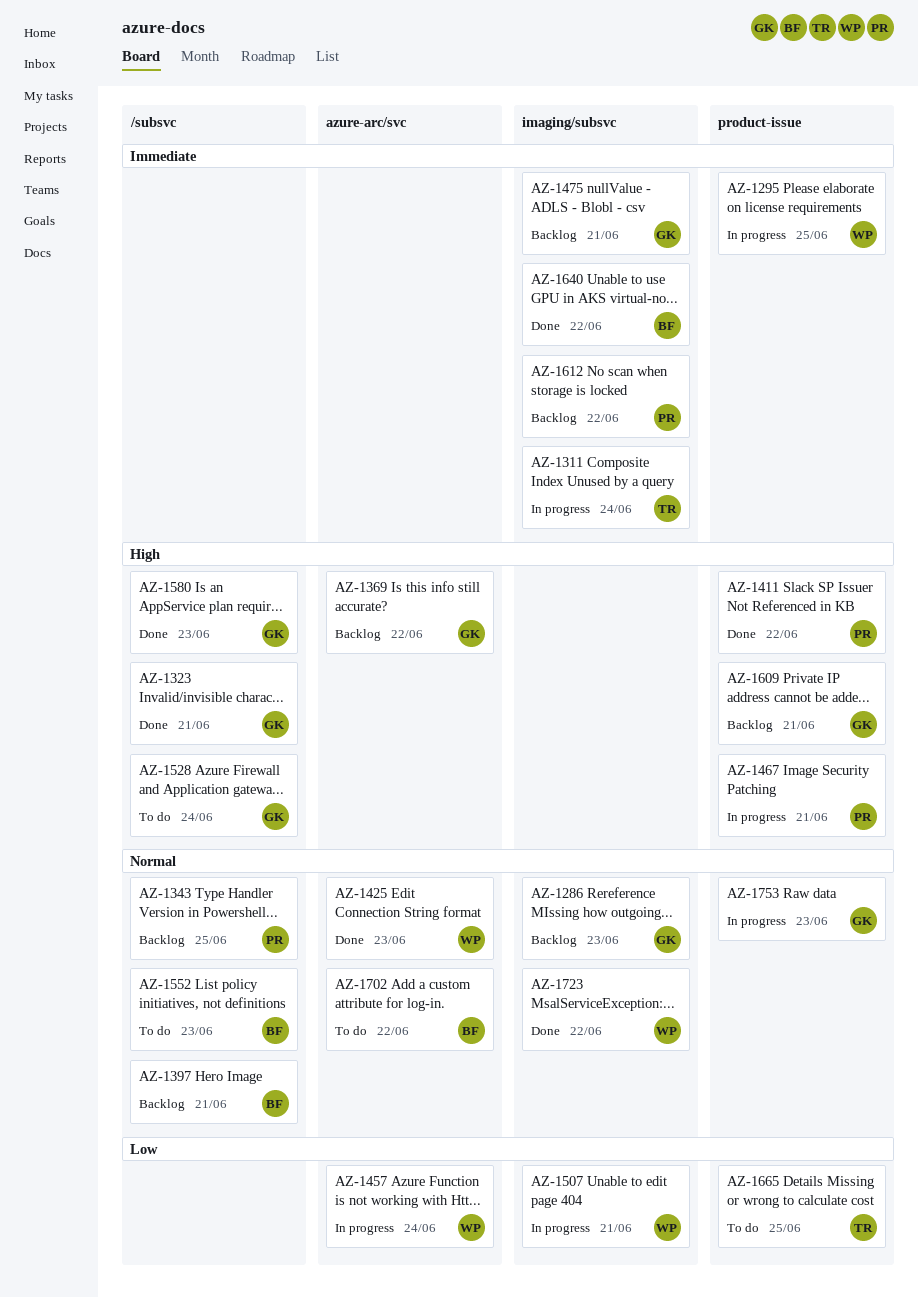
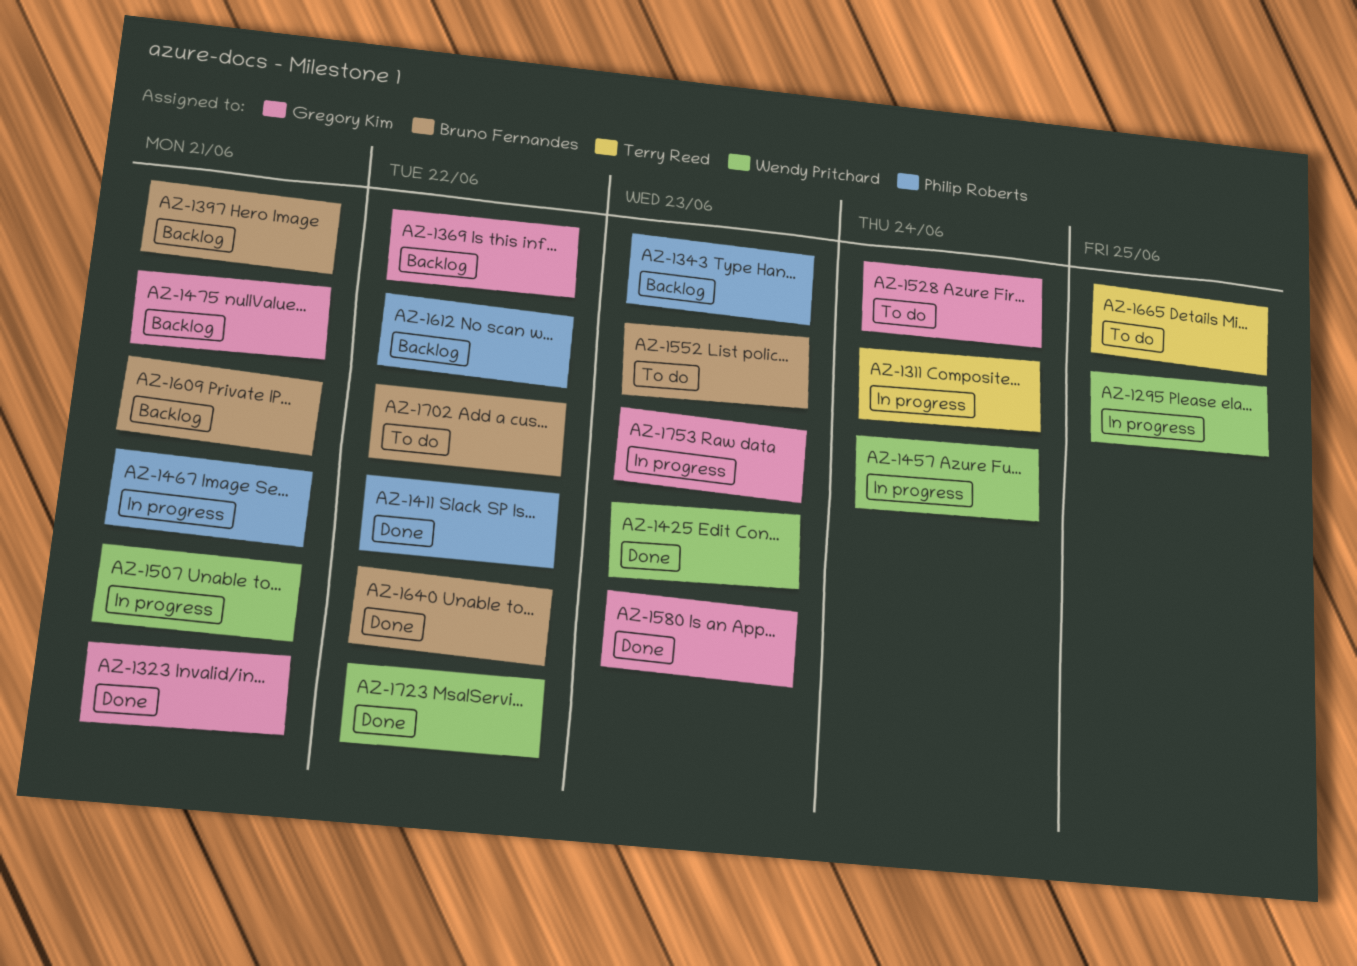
AZ-1286: present -> none
AZ-1343, due: Jun 25 -> Jun 23
AZ-1609, owner: Gregory Kim -> Bruno Fernandes

